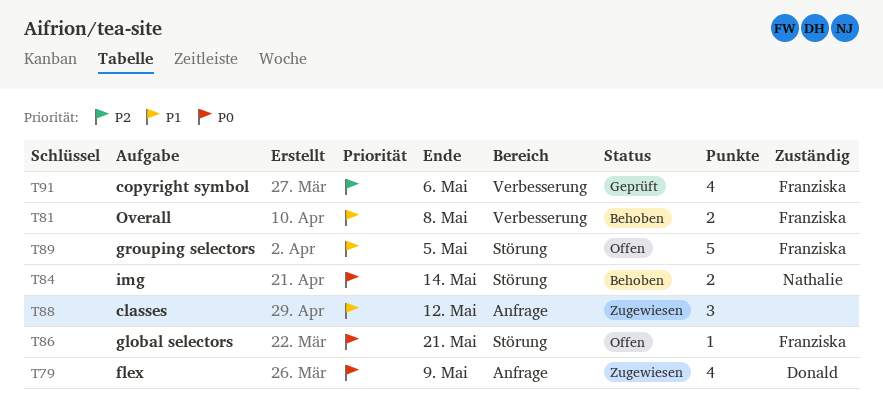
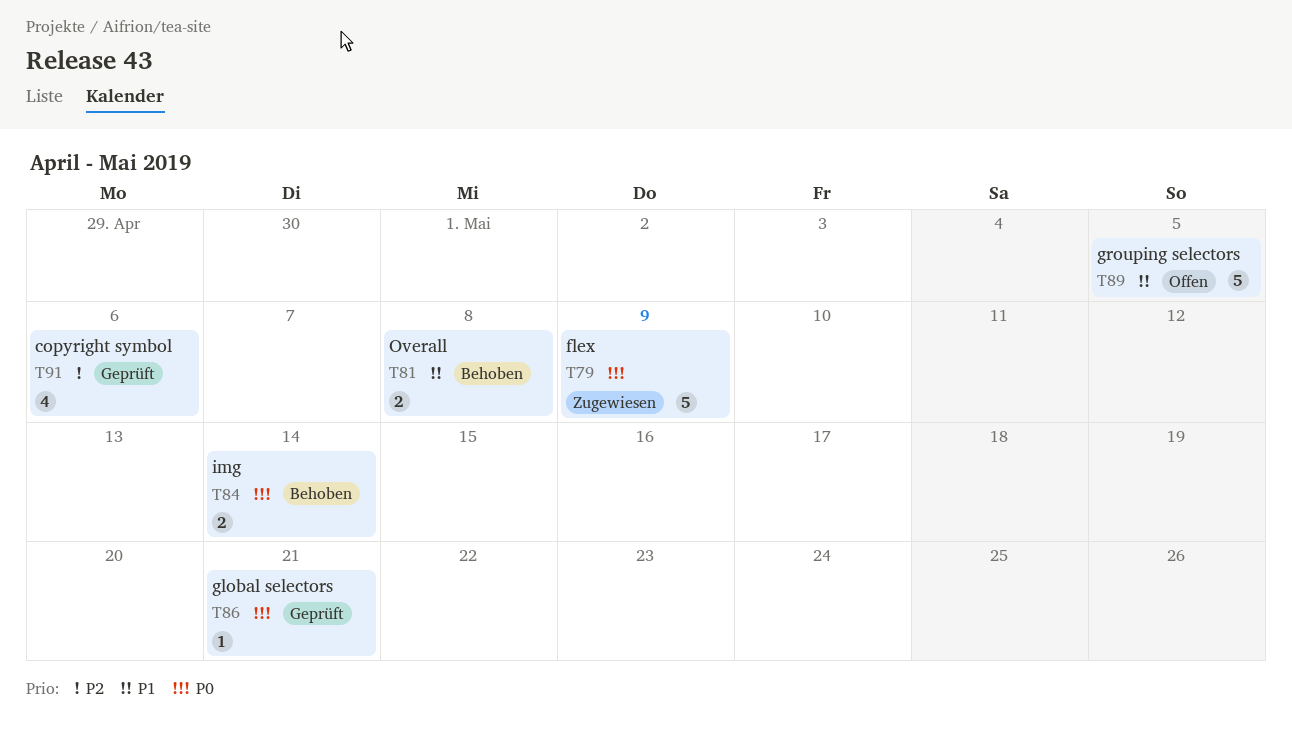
T79, estimate: 4 -> 5
T86, status: Offen -> Geprüft
T88: present -> none

